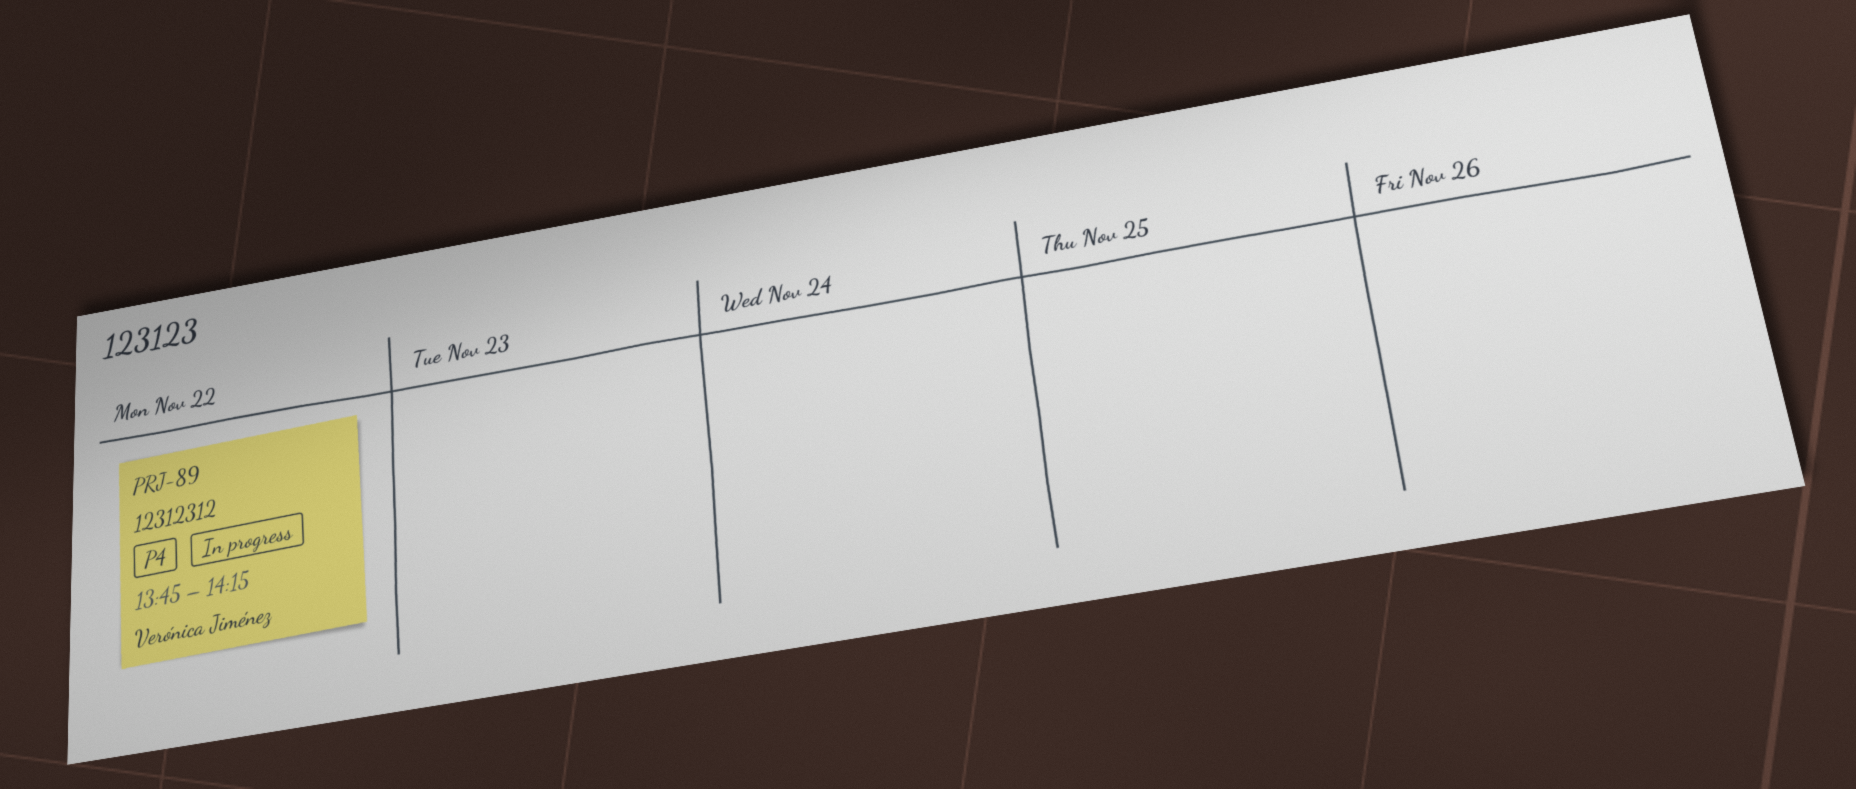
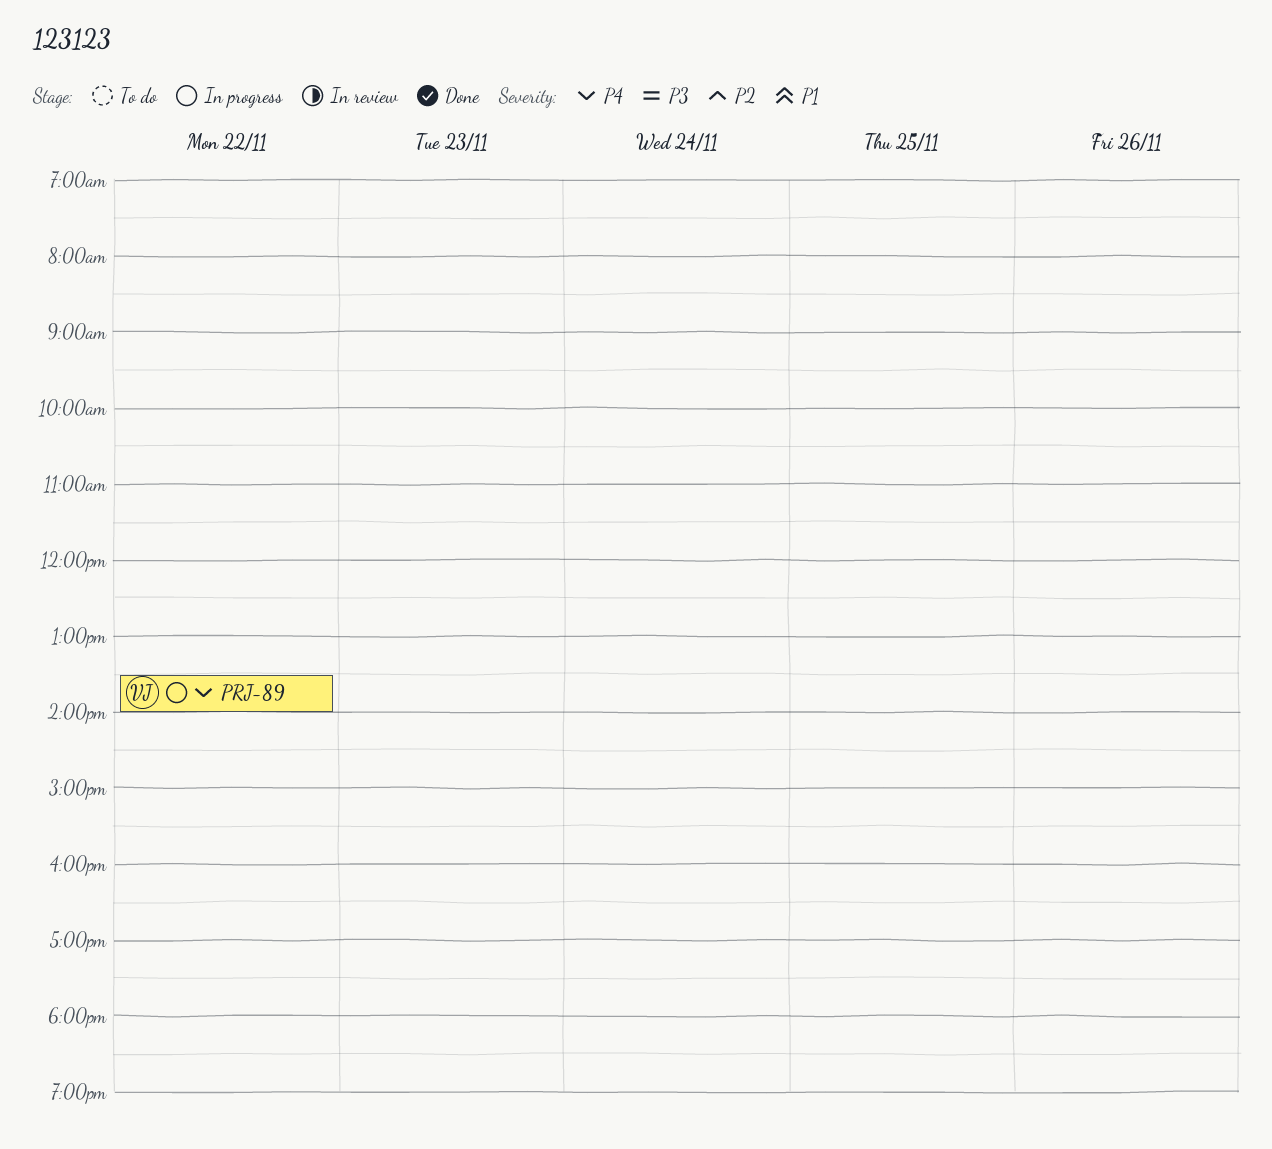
PRJ-89, begins: 13:45 -> 13:30
PRJ-89, ends: 14:15 -> 14:00

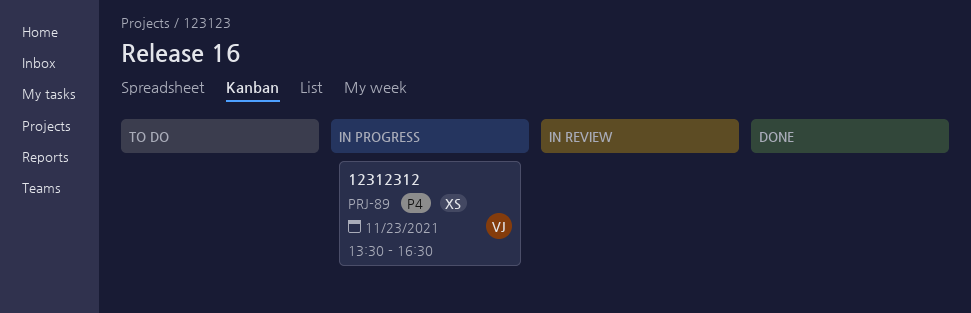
PRJ-89, day: Nov 22 -> Nov 23
PRJ-89, ends: 14:00 -> 16:30

